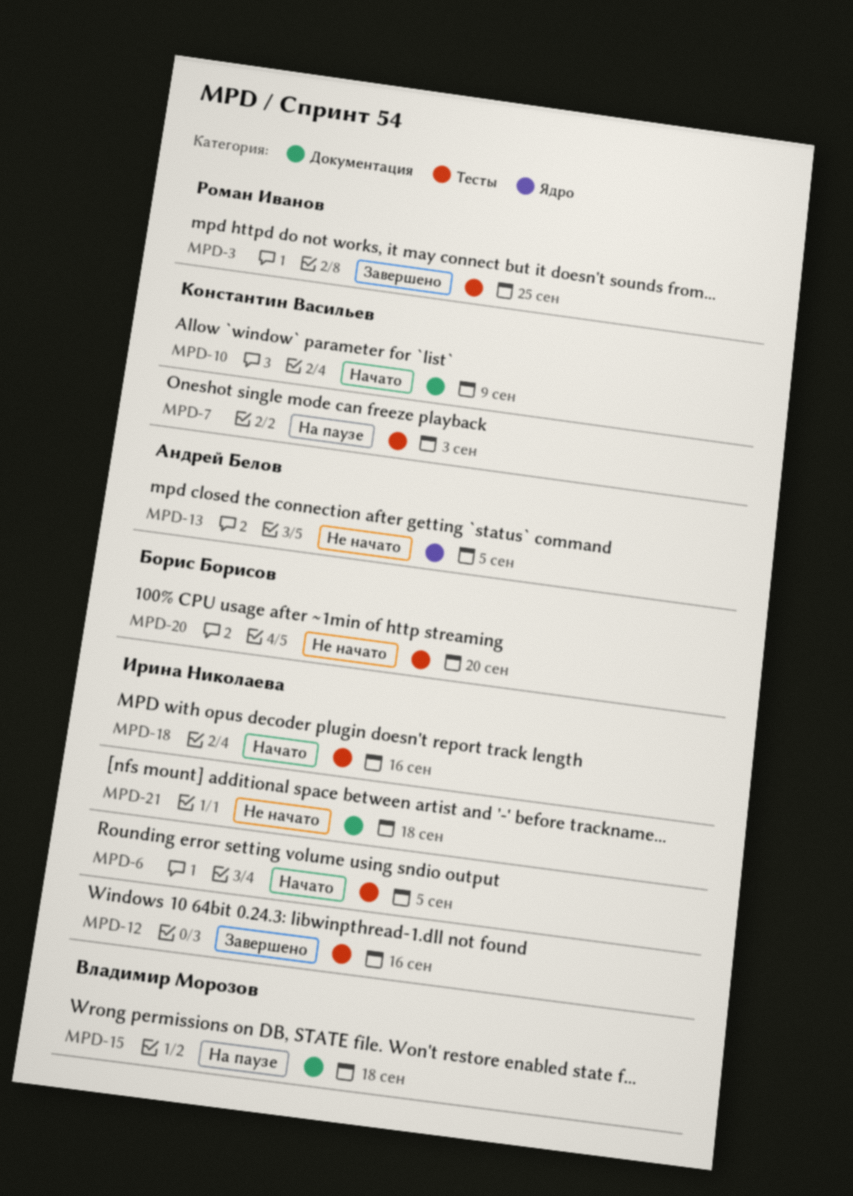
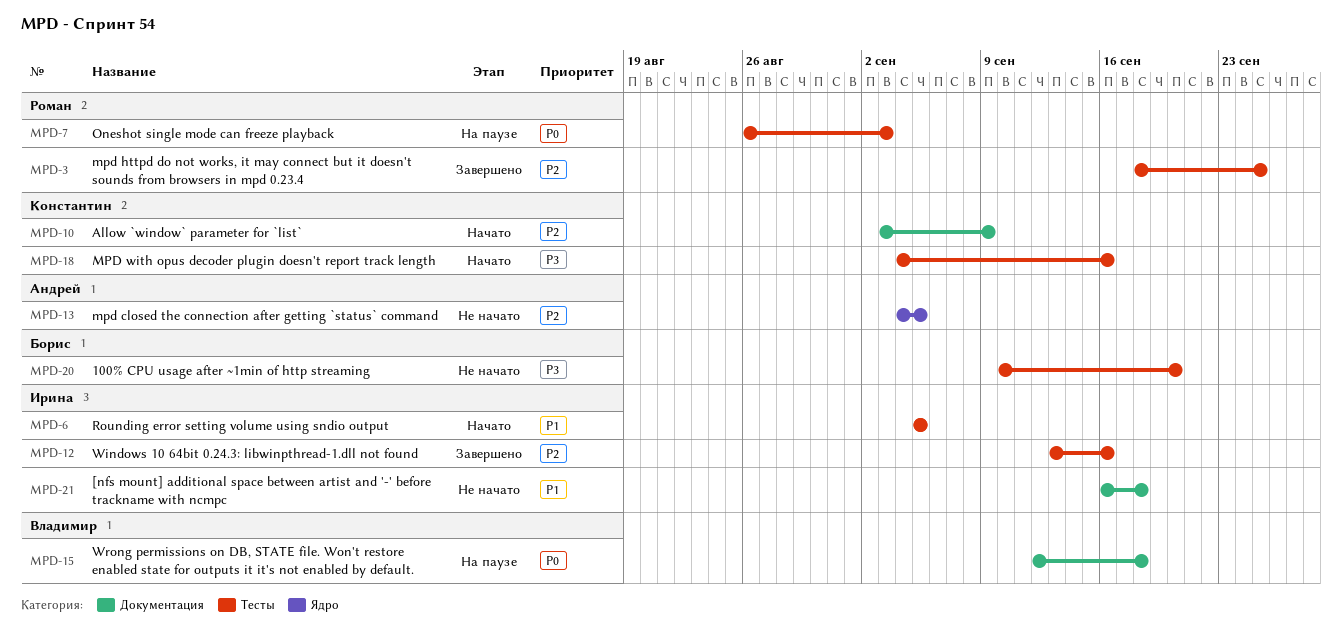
MPD-7, owner: Константин Васильев -> Роман Иванов
MPD-18, owner: Ирина Николаева -> Константин Васильев

